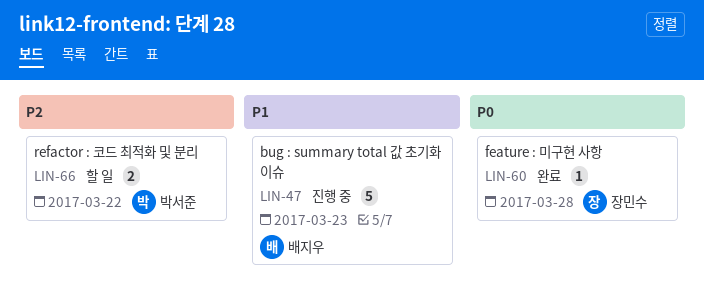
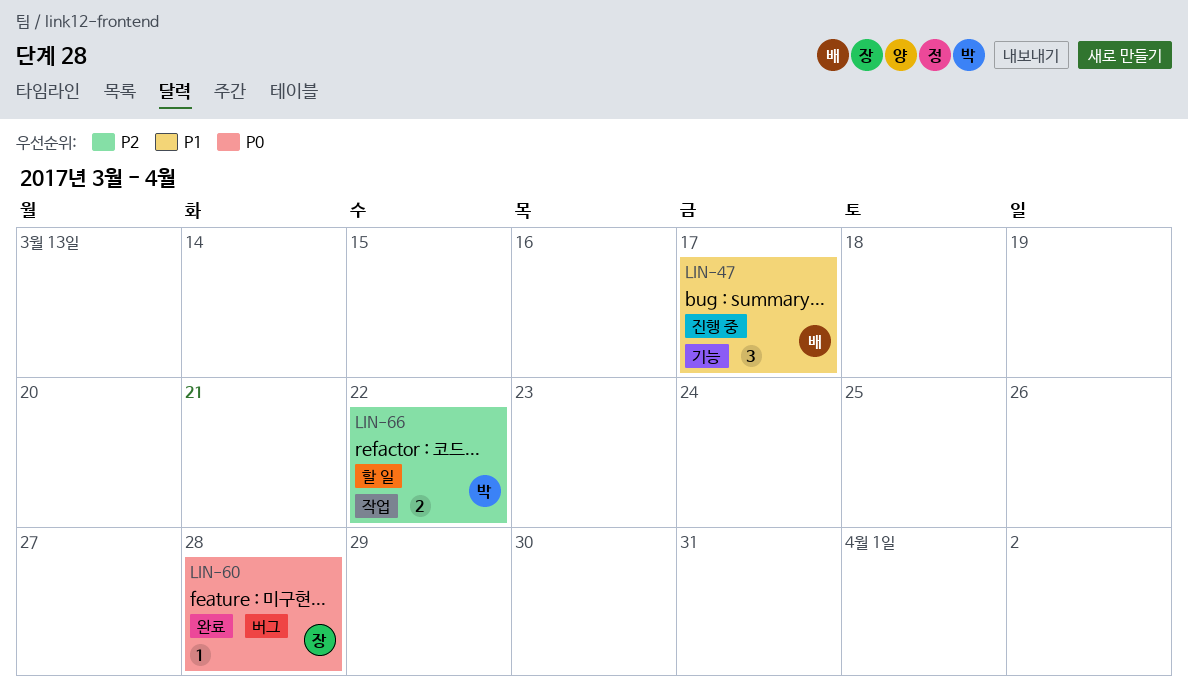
LIN-47, estimate: 5 -> 3
LIN-47, due: Mar 23 -> Mar 17

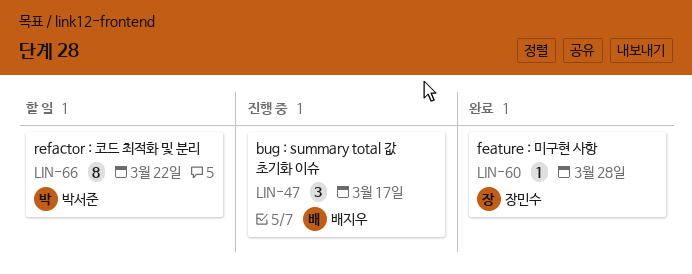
LIN-66, estimate: 2 -> 8

